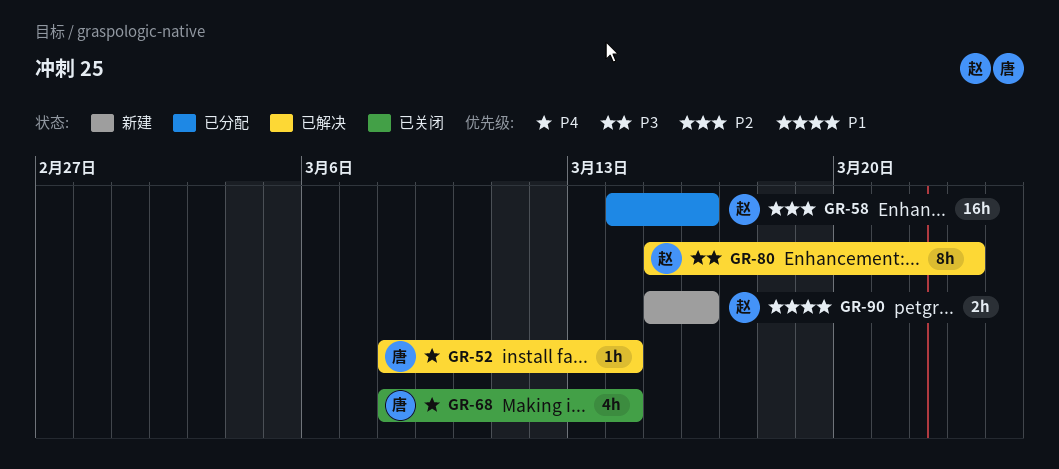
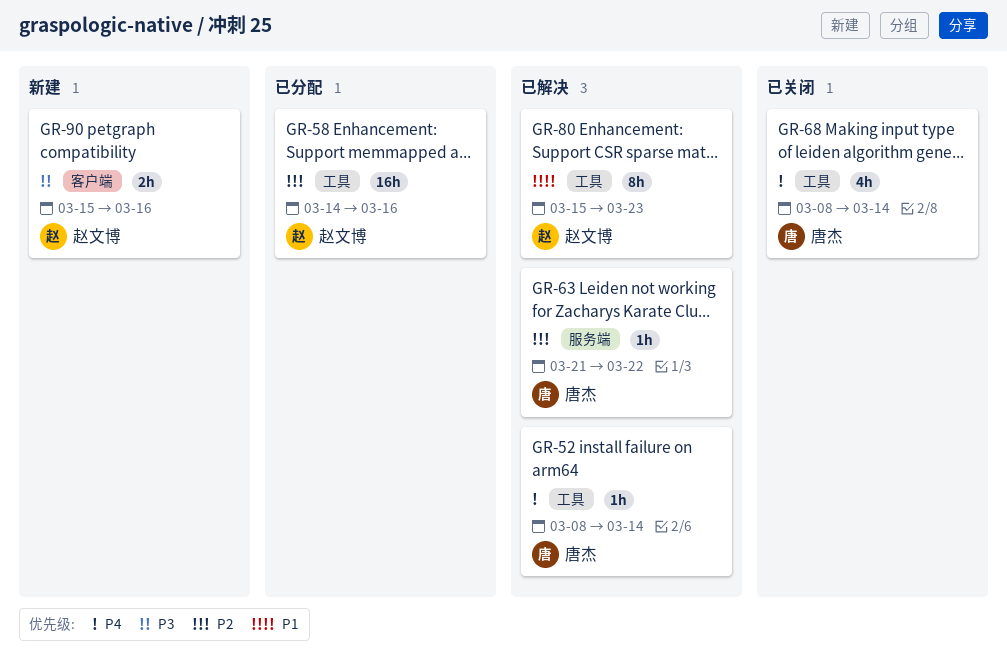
GR-63: none -> present
GR-80, priority: P3 -> P1
GR-90, priority: P1 -> P3

